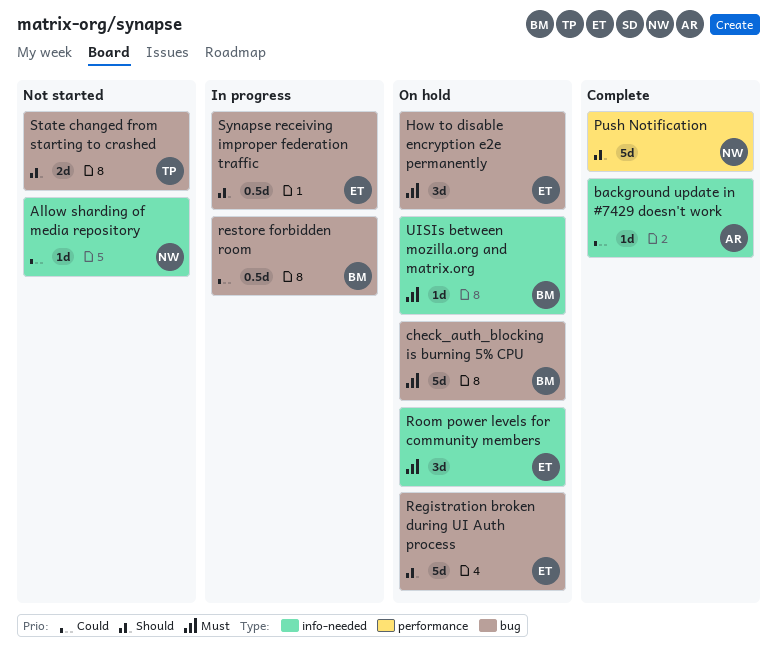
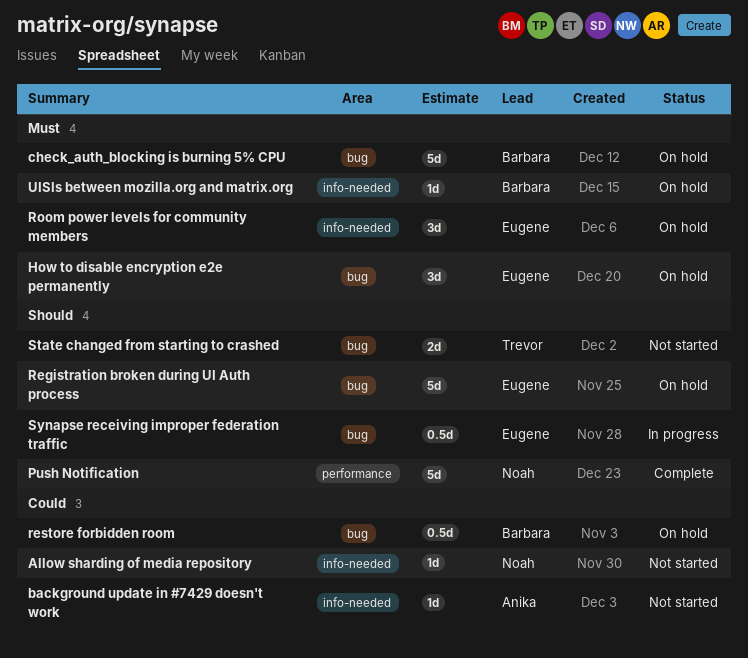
background update in #7429 doesn't work, status: Complete -> Not started
restore forbidden room, status: In progress -> On hold

